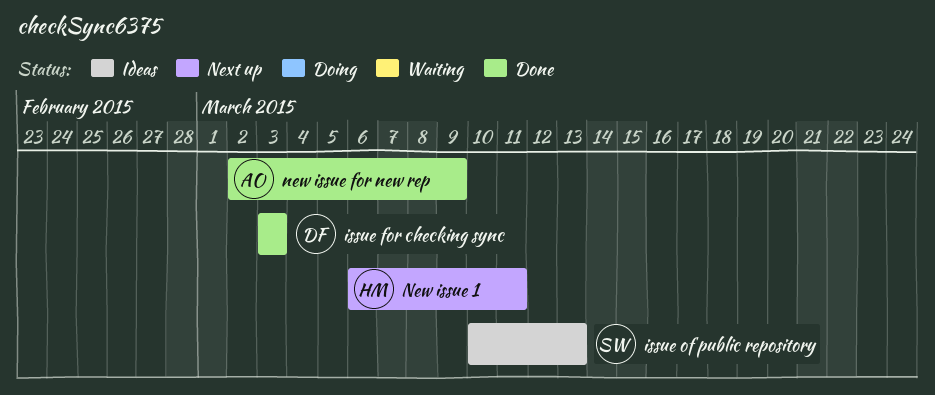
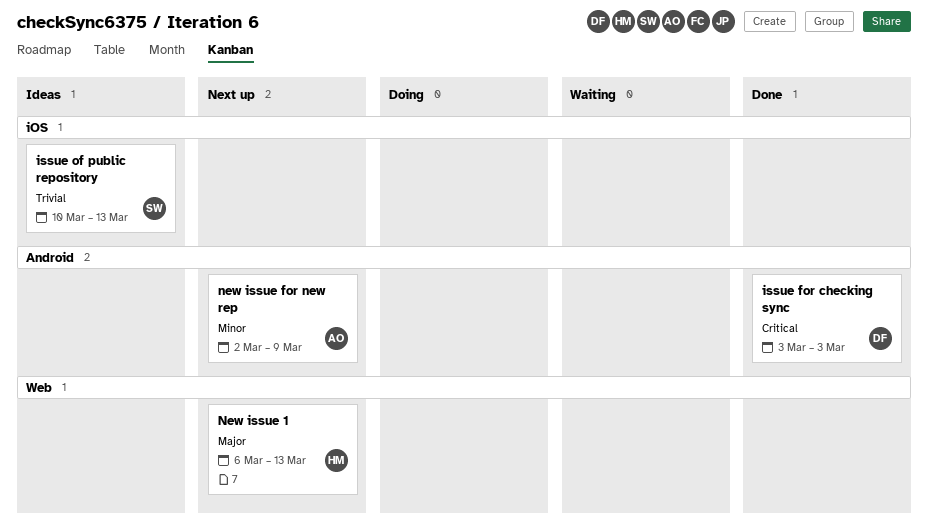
New issue 1, due: Mar 11 -> Mar 13
new issue for new rep, status: Done -> Next up

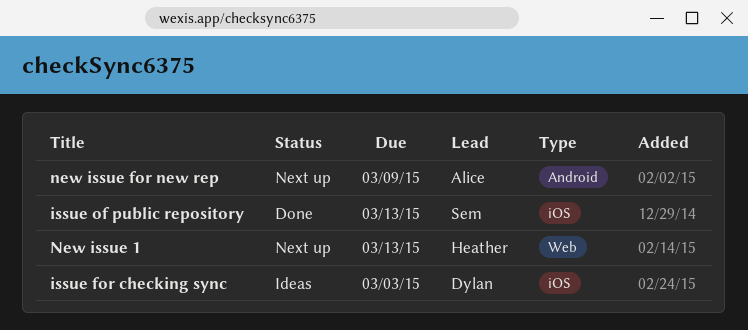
issue for checking sync, status: Done -> Ideas
issue for checking sync, label: Android -> iOS
issue of public repository, status: Ideas -> Done

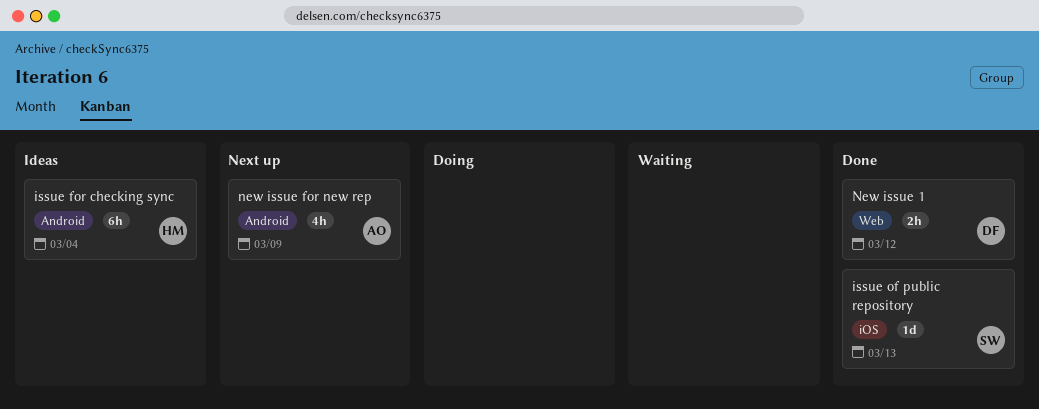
issue for checking sync, owner: Dylan -> Heather
issue for checking sync, label: iOS -> Android
issue for checking sync, due: Mar 3 -> Mar 4
New issue 1, status: Next up -> Done
New issue 1, owner: Heather -> Dylan
New issue 1, due: Mar 13 -> Mar 12

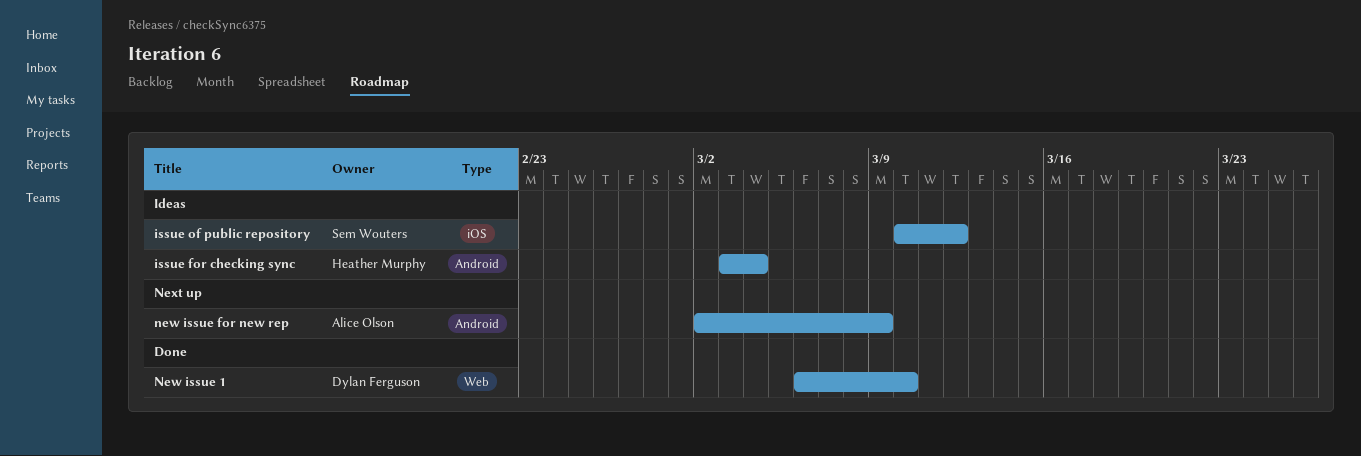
issue of public repository, status: Done -> Ideas
issue of public repository, due: Mar 13 -> Mar 12
New issue 1, due: Mar 12 -> Mar 10

